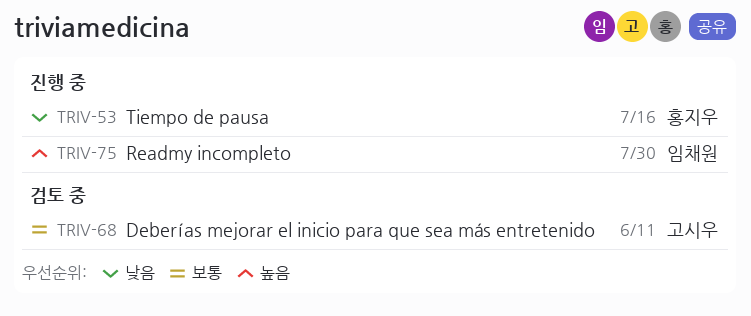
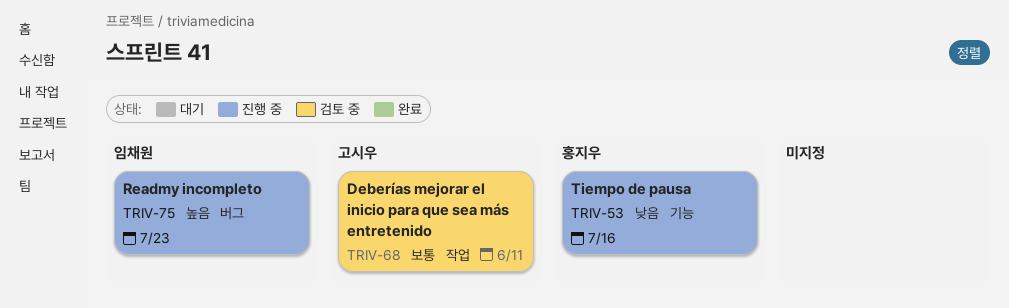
TRIV-75, due: Jul 30 -> Jul 23

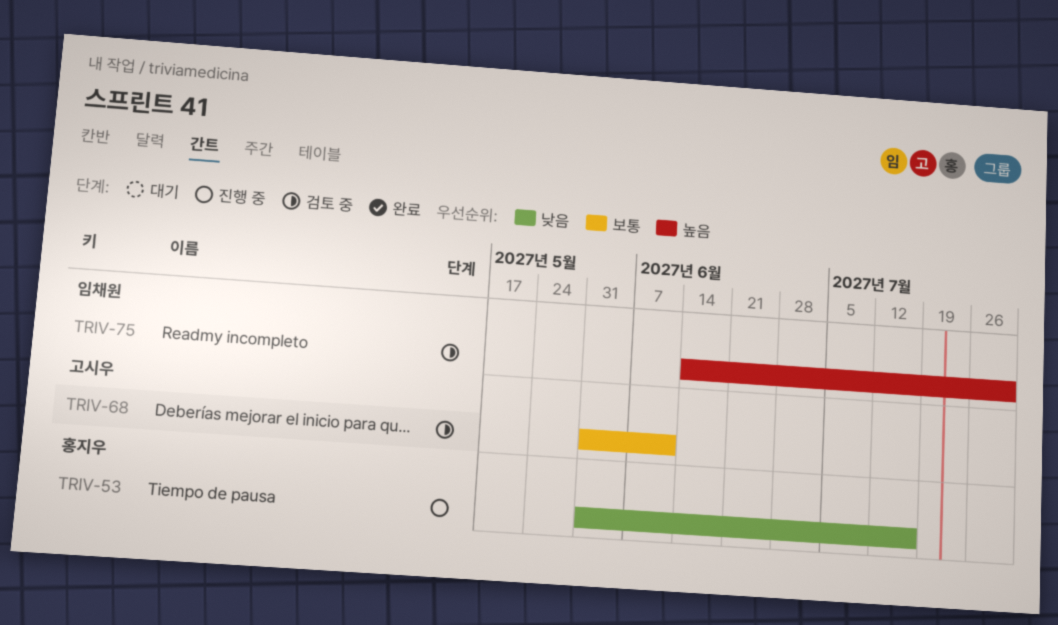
TRIV-75, status: 진행 중 -> 검토 중
TRIV-75, due: Jul 23 -> Jul 30

